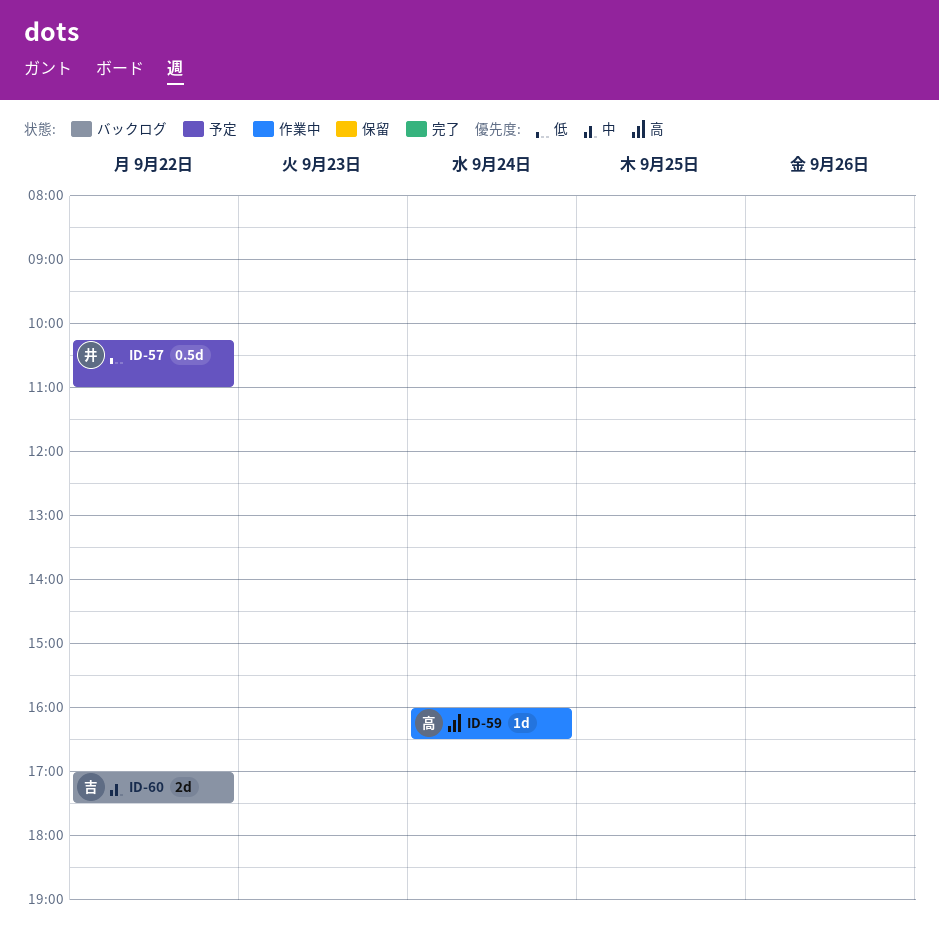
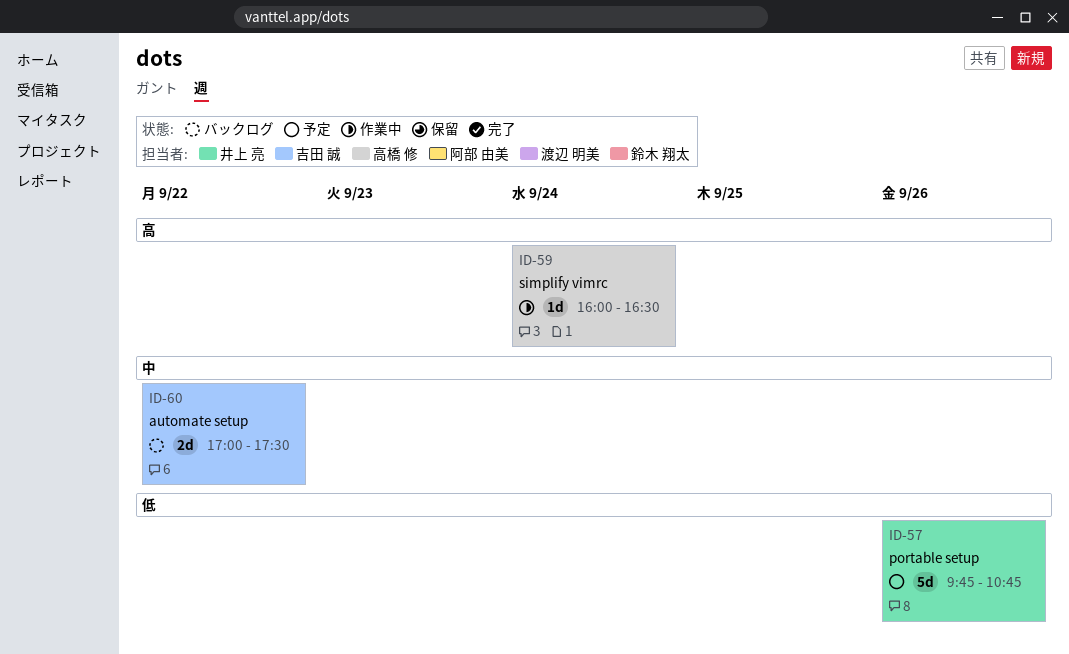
ID-57, estimate: 0.5d -> 5d
ID-57, day: Sep 22 -> Sep 26
ID-57, begins: 10:15 -> 09:45
ID-57, ends: 11:00 -> 10:45

